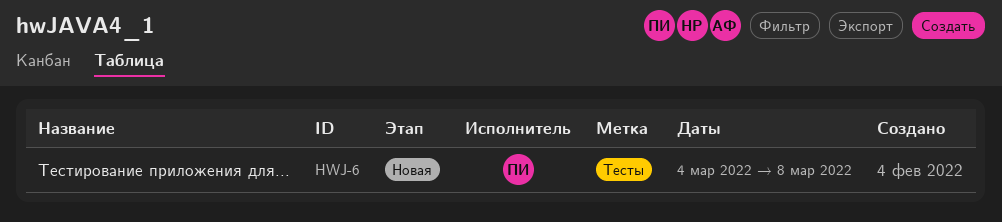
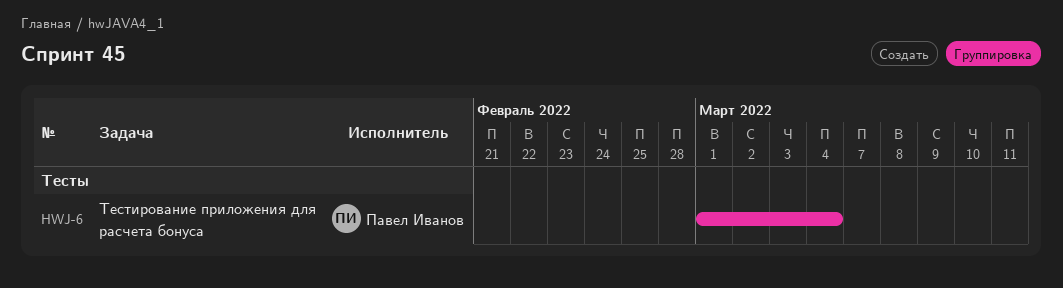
HWJ-6, start: Mar 4 -> Mar 1
HWJ-6, due: Mar 8 -> Mar 4

